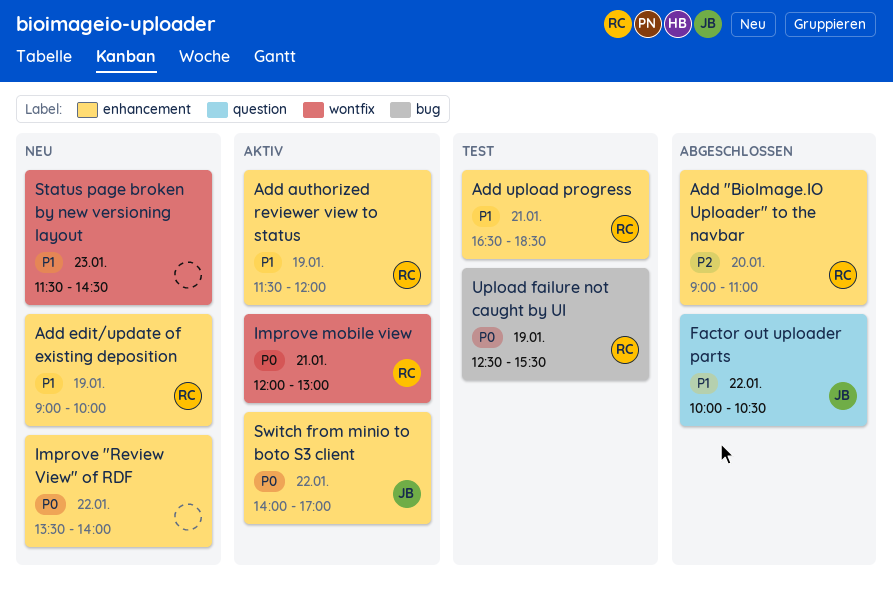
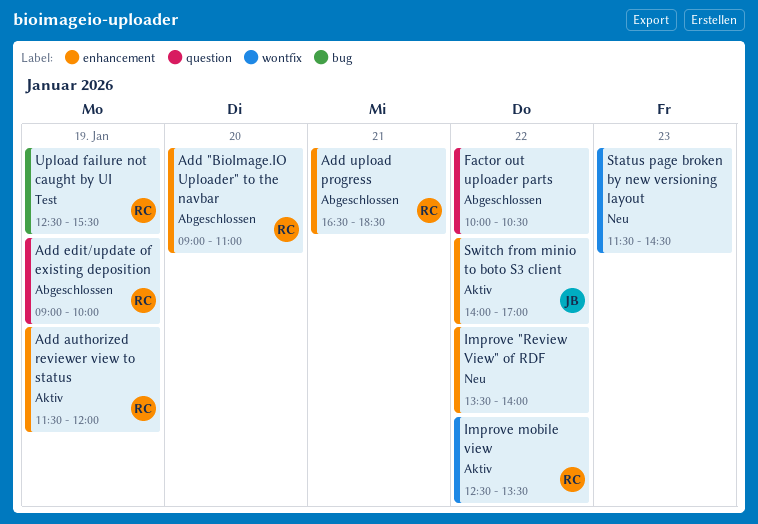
Add edit/update of existing deposition, status: Neu -> Abgeschlossen
Add edit/update of existing deposition, label: enhancement -> question
Add upload progress, status: Test -> Abgeschlossen
Factor out uploader parts, owner: JB -> none
Improve mobile view, day: Jan 21 -> Jan 22
Improve mobile view, begins: 12:00 -> 12:30
Improve mobile view, ends: 13:00 -> 13:30

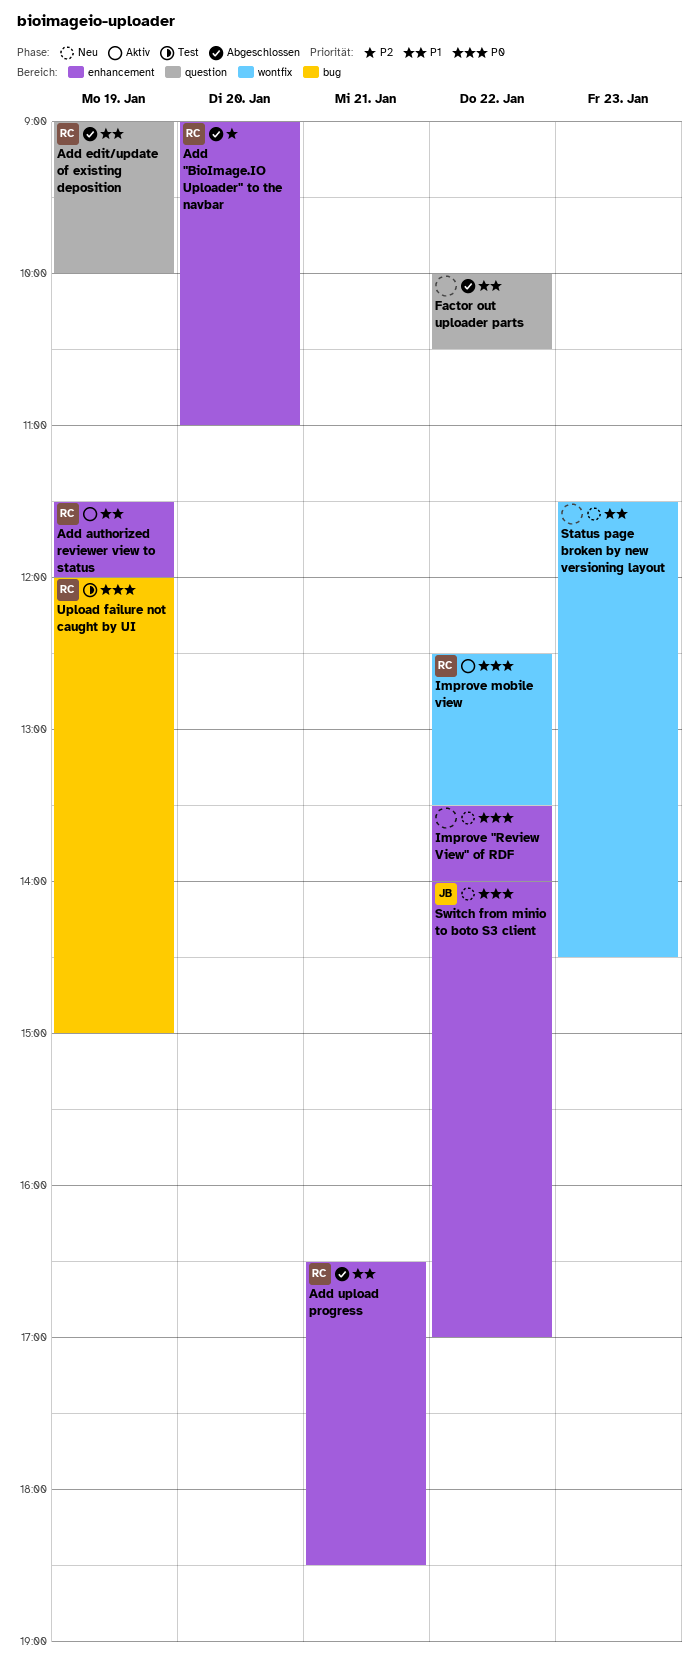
Switch from minio to boto S3 client, status: Aktiv -> Neu
Upload failure not caught by UI, begins: 12:30 -> 12:00
Upload failure not caught by UI, ends: 15:30 -> 15:00

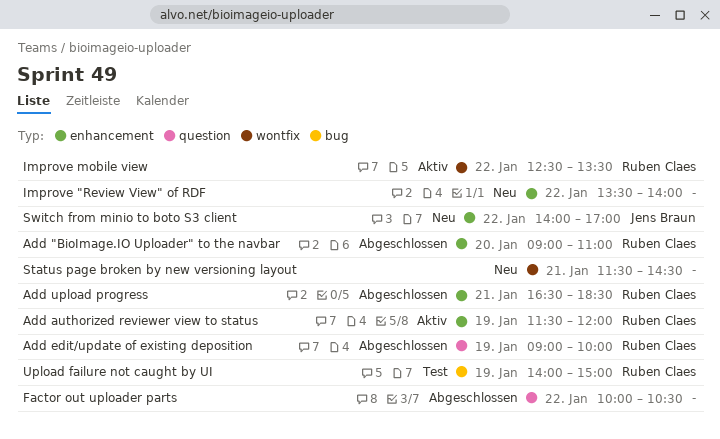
Status page broken by new versioning layout, day: Jan 23 -> Jan 21
Upload failure not caught by UI, begins: 12:00 -> 14:00

